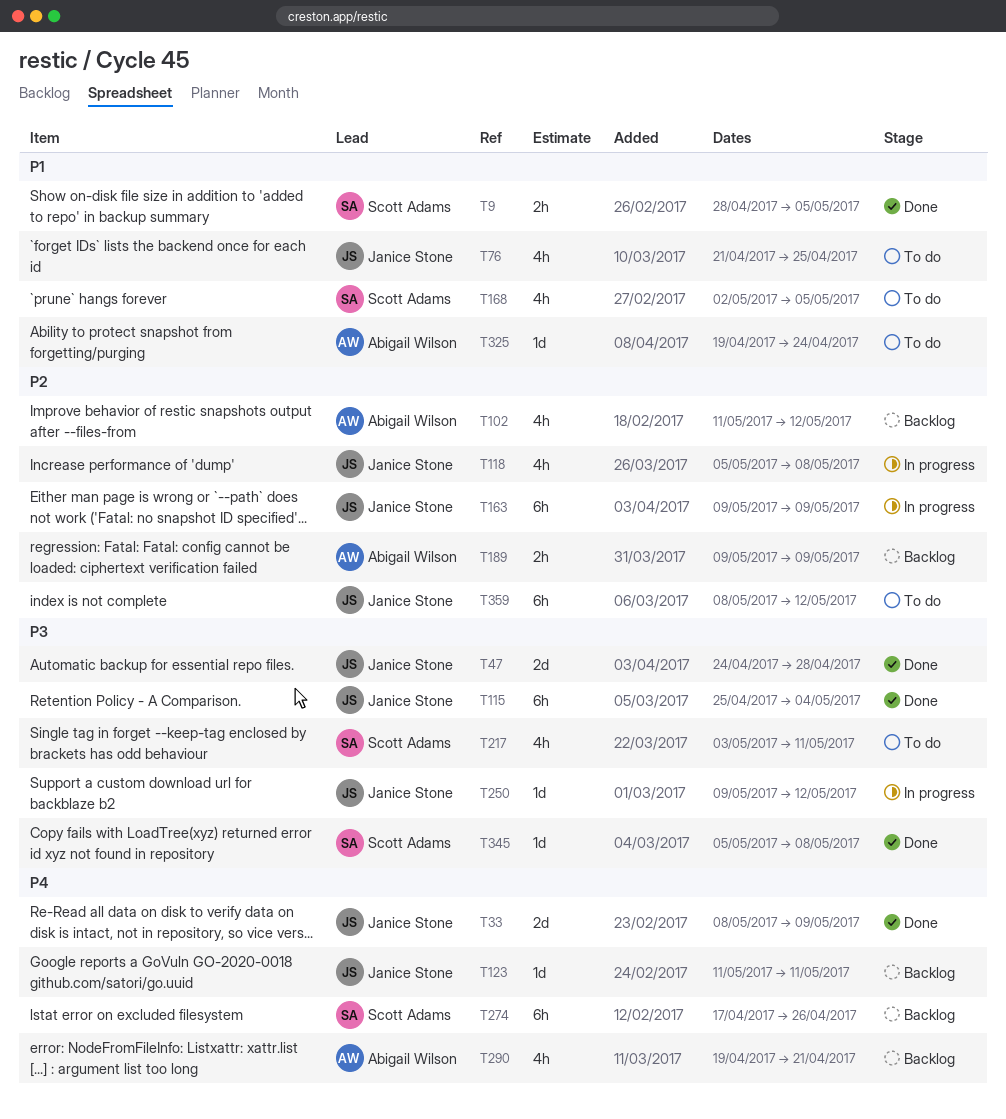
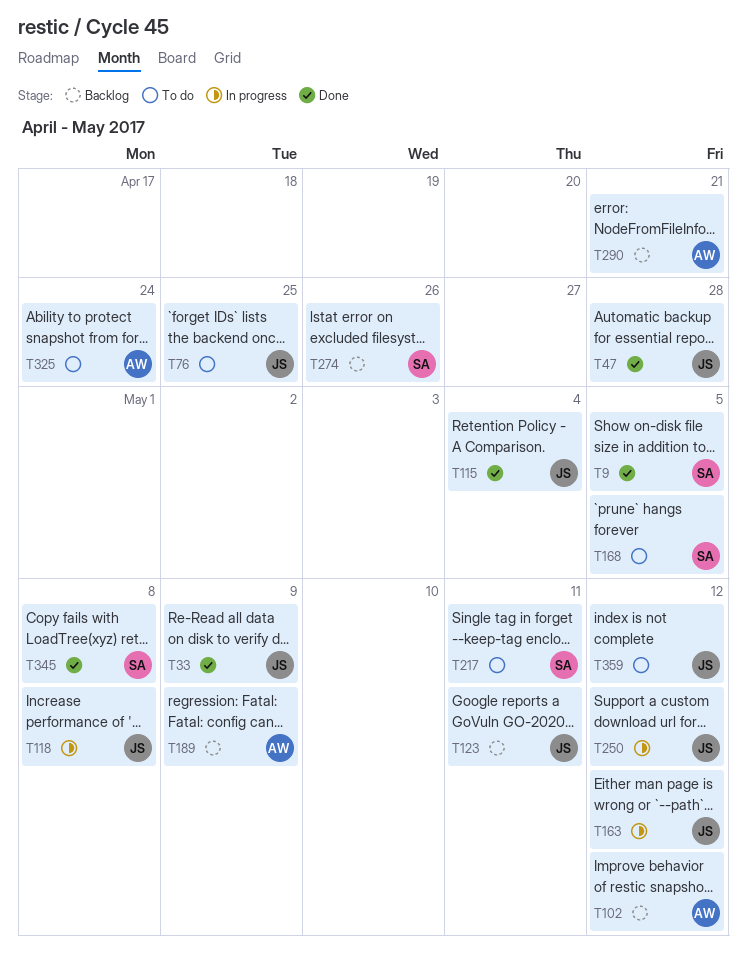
T163, due: May 9 -> May 12

